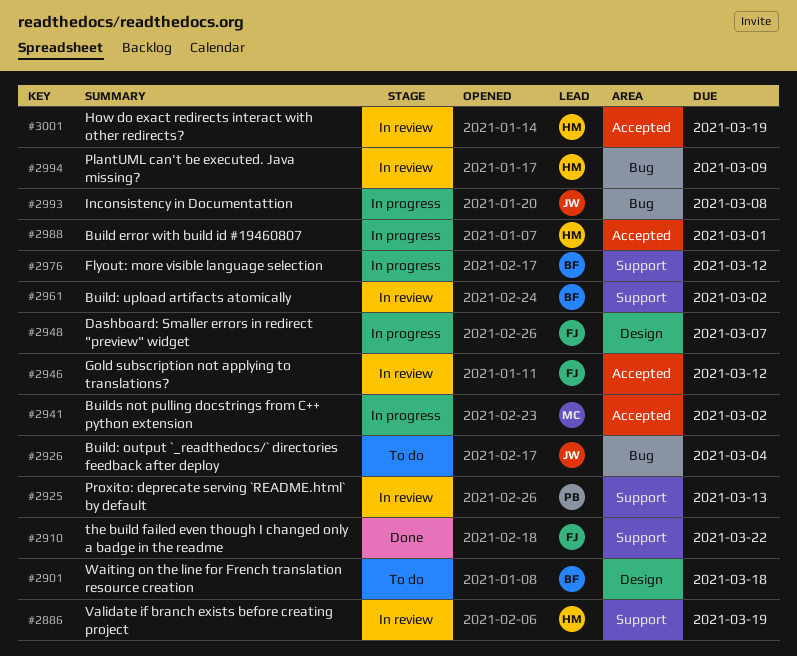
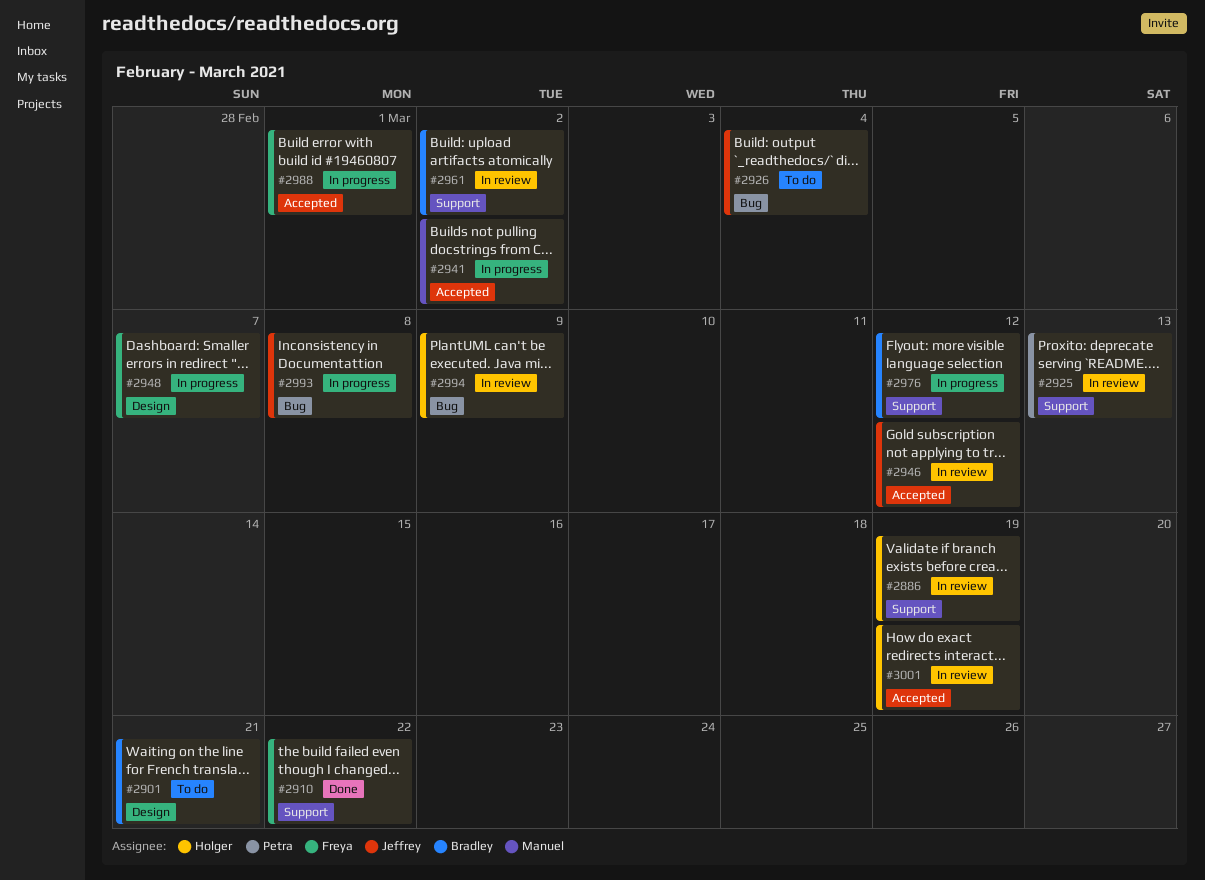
#2901, due: Mar 18 -> Mar 21
#2946, owner: Freya -> Jeffrey
#2988, owner: Holger -> Freya

